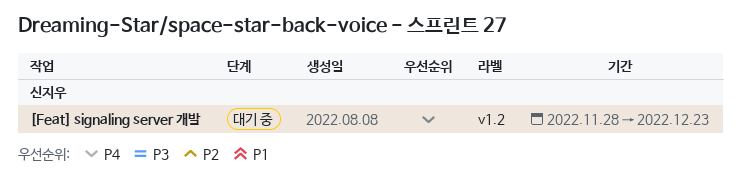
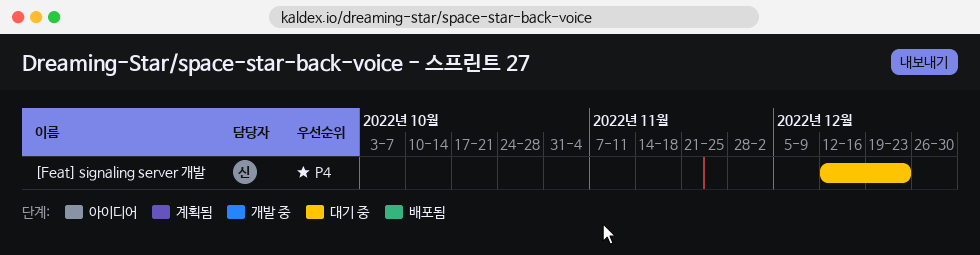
[Feat] signaling server 개발, start: Nov 28 -> Dec 12

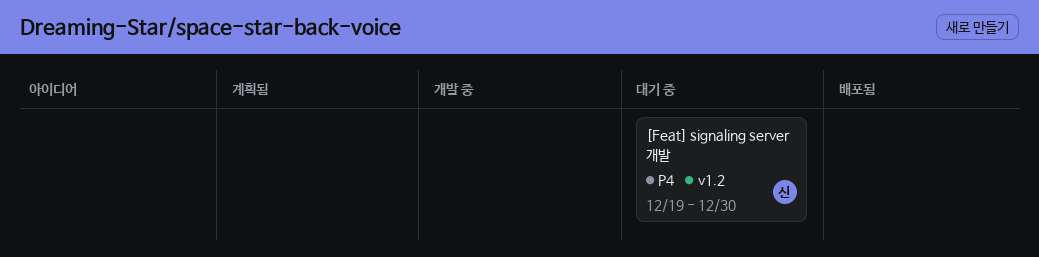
[Feat] signaling server 개발, start: Dec 12 -> Dec 19
[Feat] signaling server 개발, due: Dec 23 -> Dec 30

